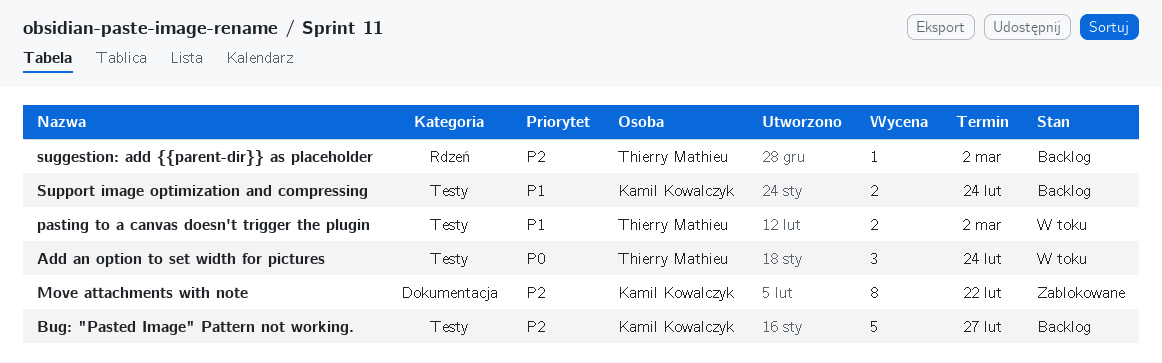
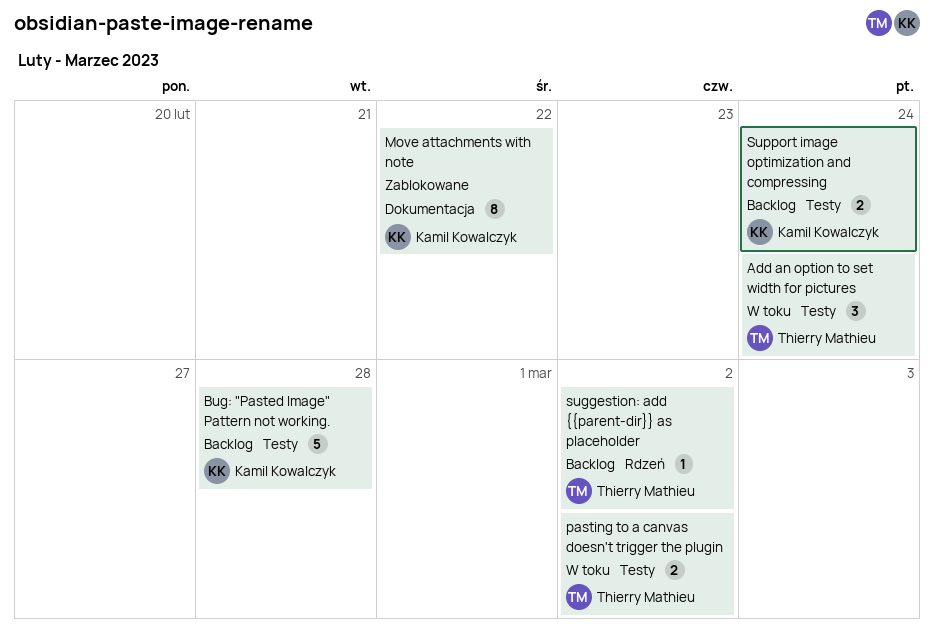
Bug: "Pasted Image" Pattern not working., due: Feb 27 -> Feb 28

